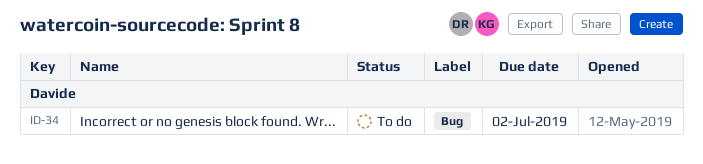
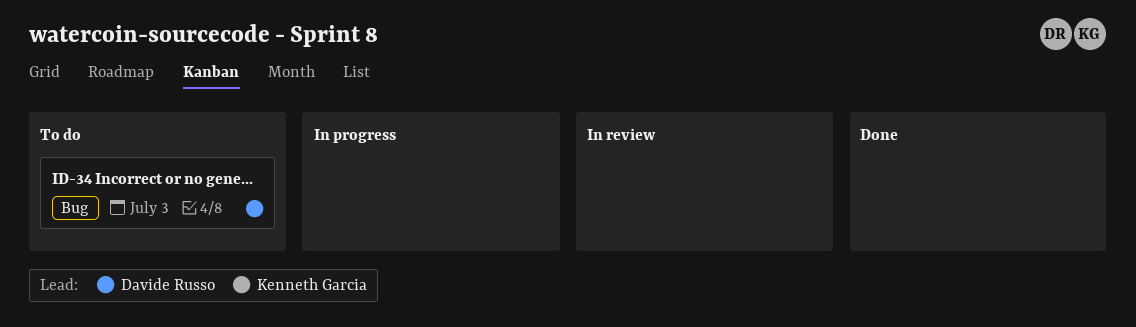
ID-34, due: Jul 2 -> Jul 3

